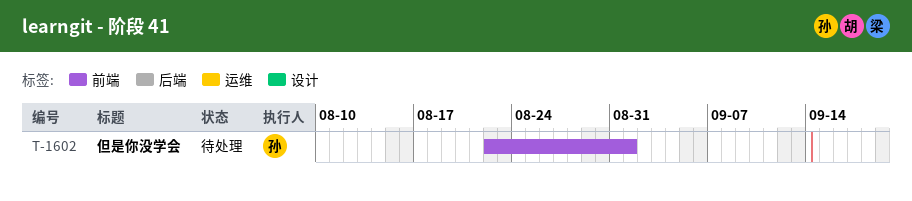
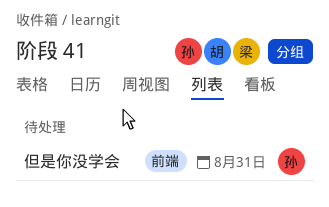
但是你没学会, due: Sep 1 -> Aug 31

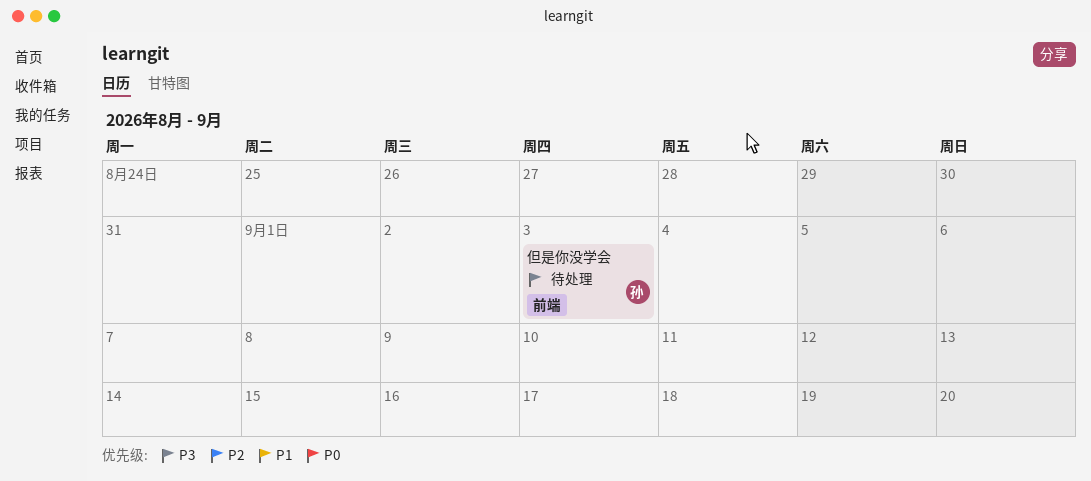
但是你没学会, due: Aug 31 -> Sep 3

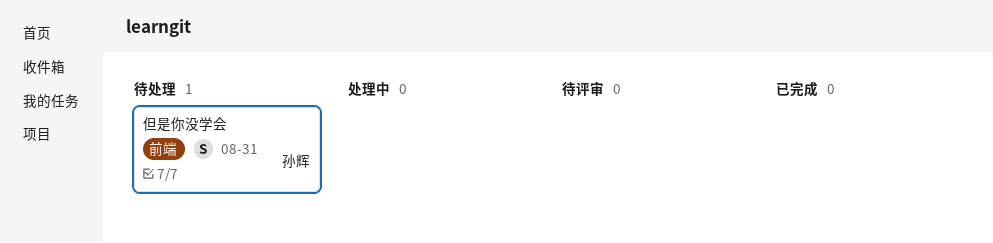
但是你没学会, due: Sep 3 -> Aug 31

